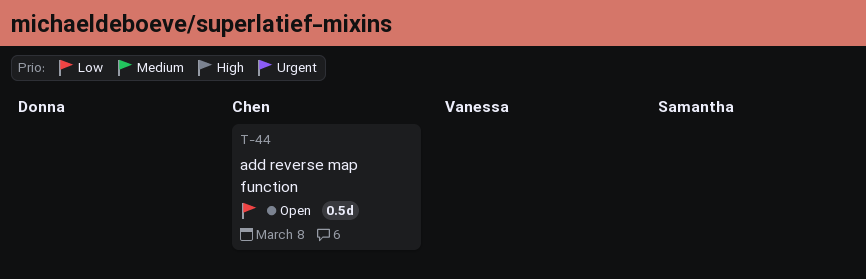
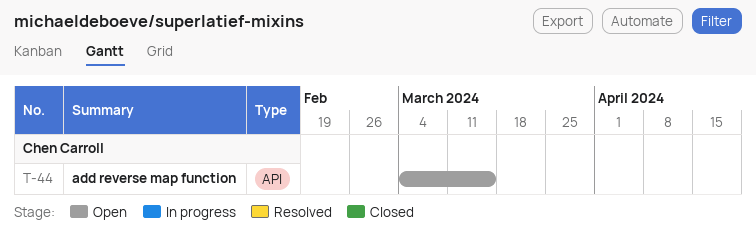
T-44, due: Mar 8 -> Mar 15

